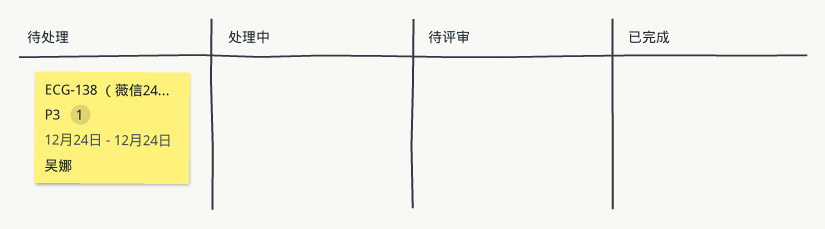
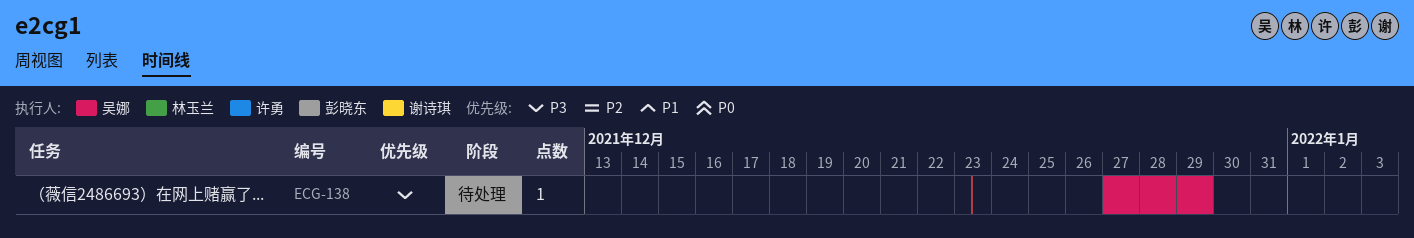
ECG-138, start: Dec 24 -> Dec 27
ECG-138, due: Dec 24 -> Dec 29

